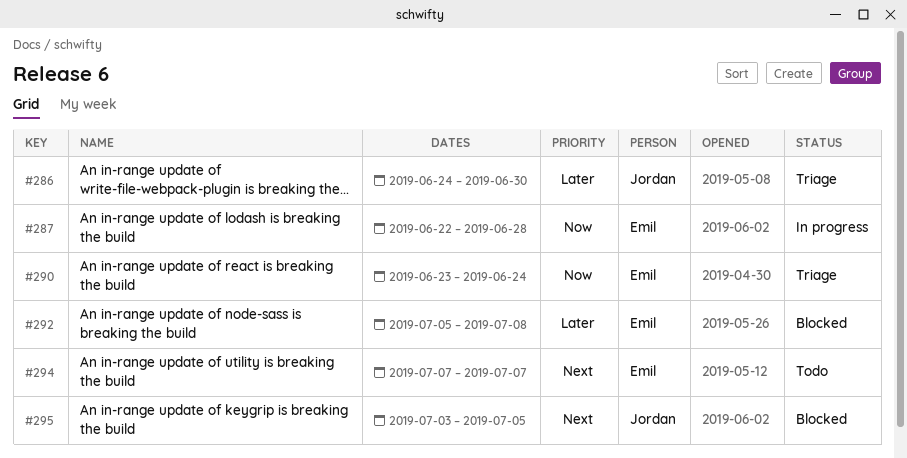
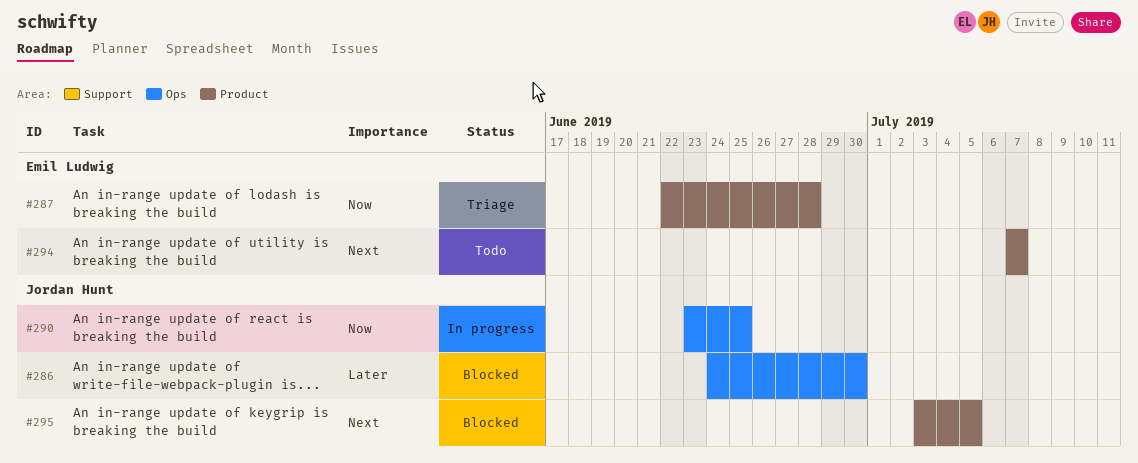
#286, status: Triage -> Blocked
#287, status: In progress -> Triage
#290, status: Triage -> In progress
#290, owner: Emil Ludwig -> Jordan Hunt
#290, due: Jun 24 -> Jun 25
#292: present -> none

